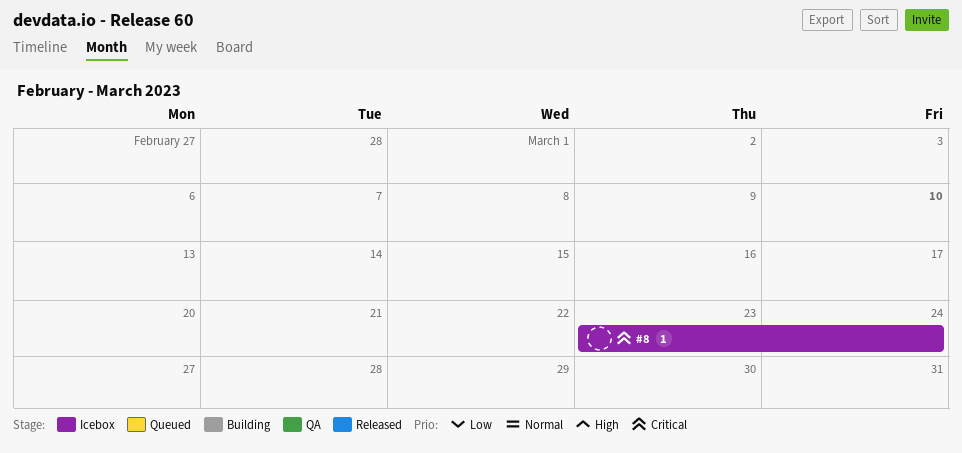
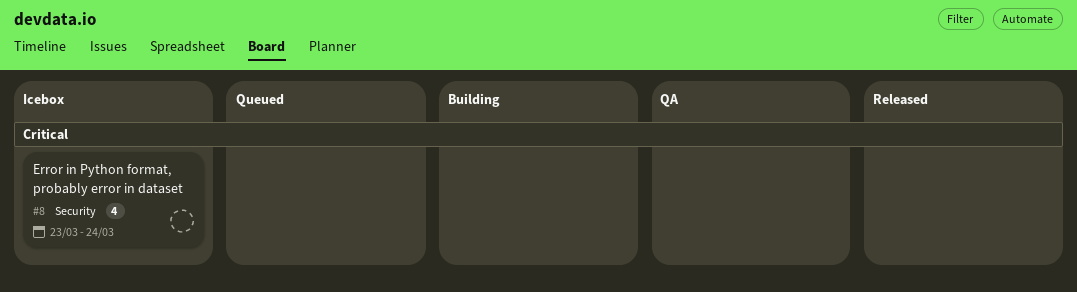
#8, estimate: 1 -> 4

